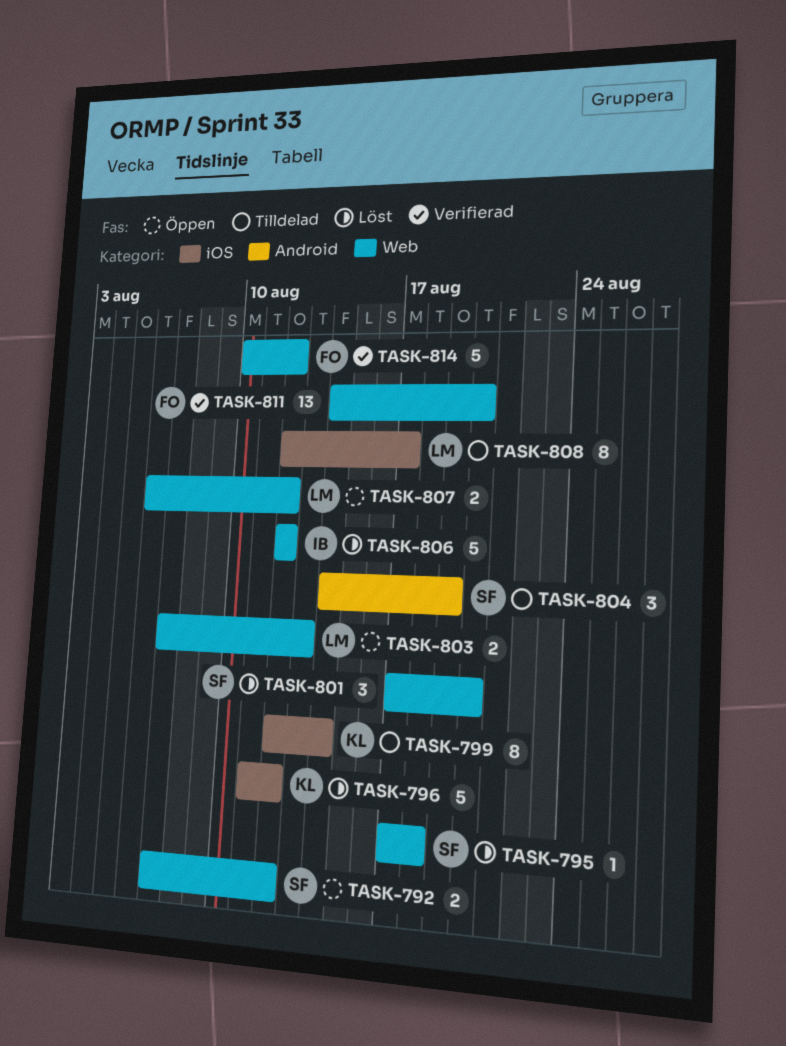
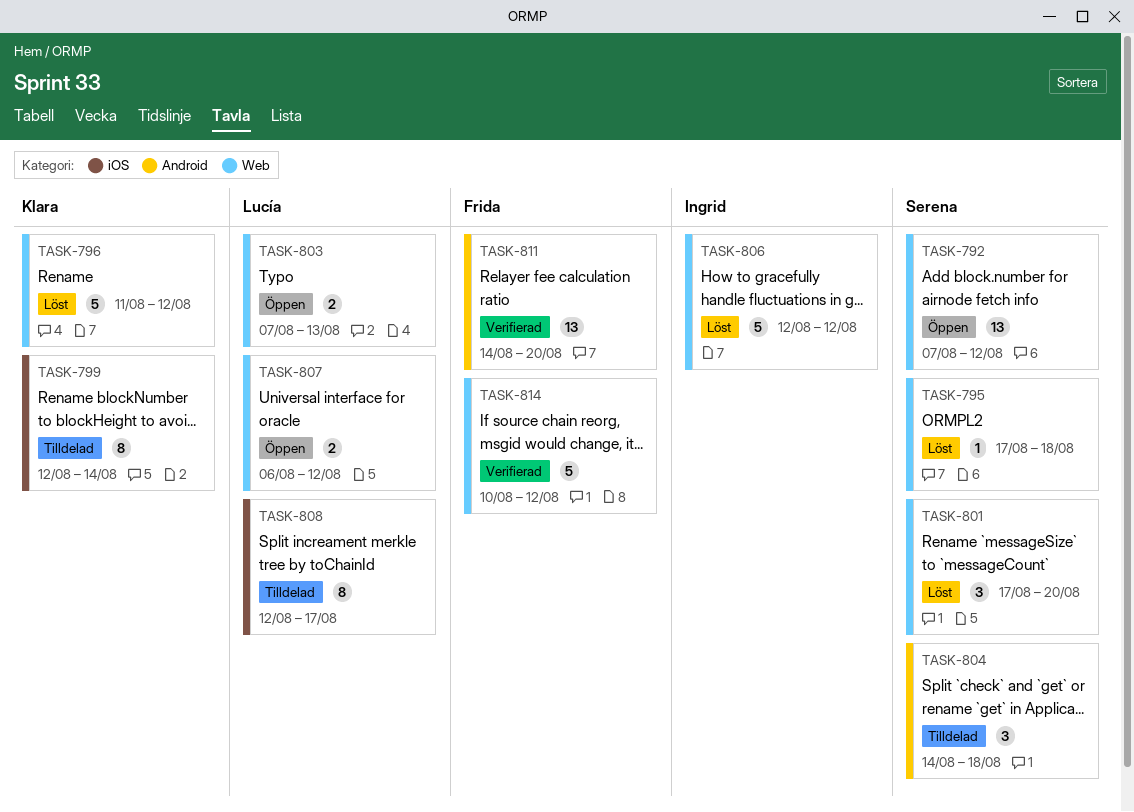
TASK-792, estimate: 2 -> 13
TASK-796, label: iOS -> Web
TASK-804, due: Aug 19 -> Aug 18
TASK-811, label: Web -> Android

